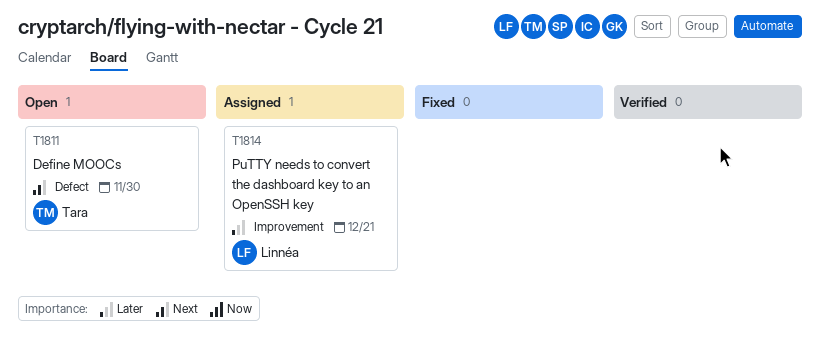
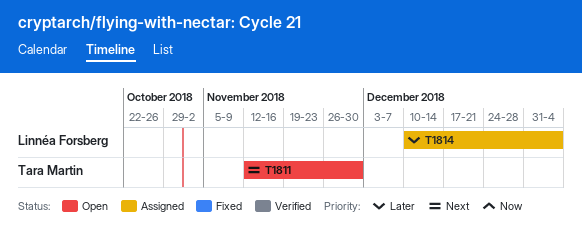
T1814, due: Dec 21 -> Jan 4

